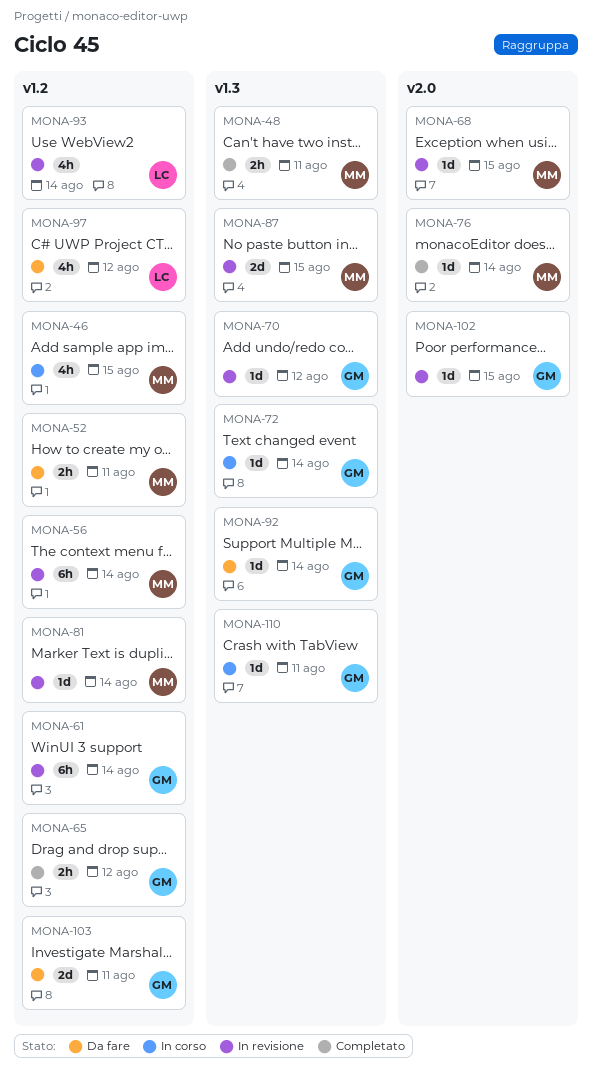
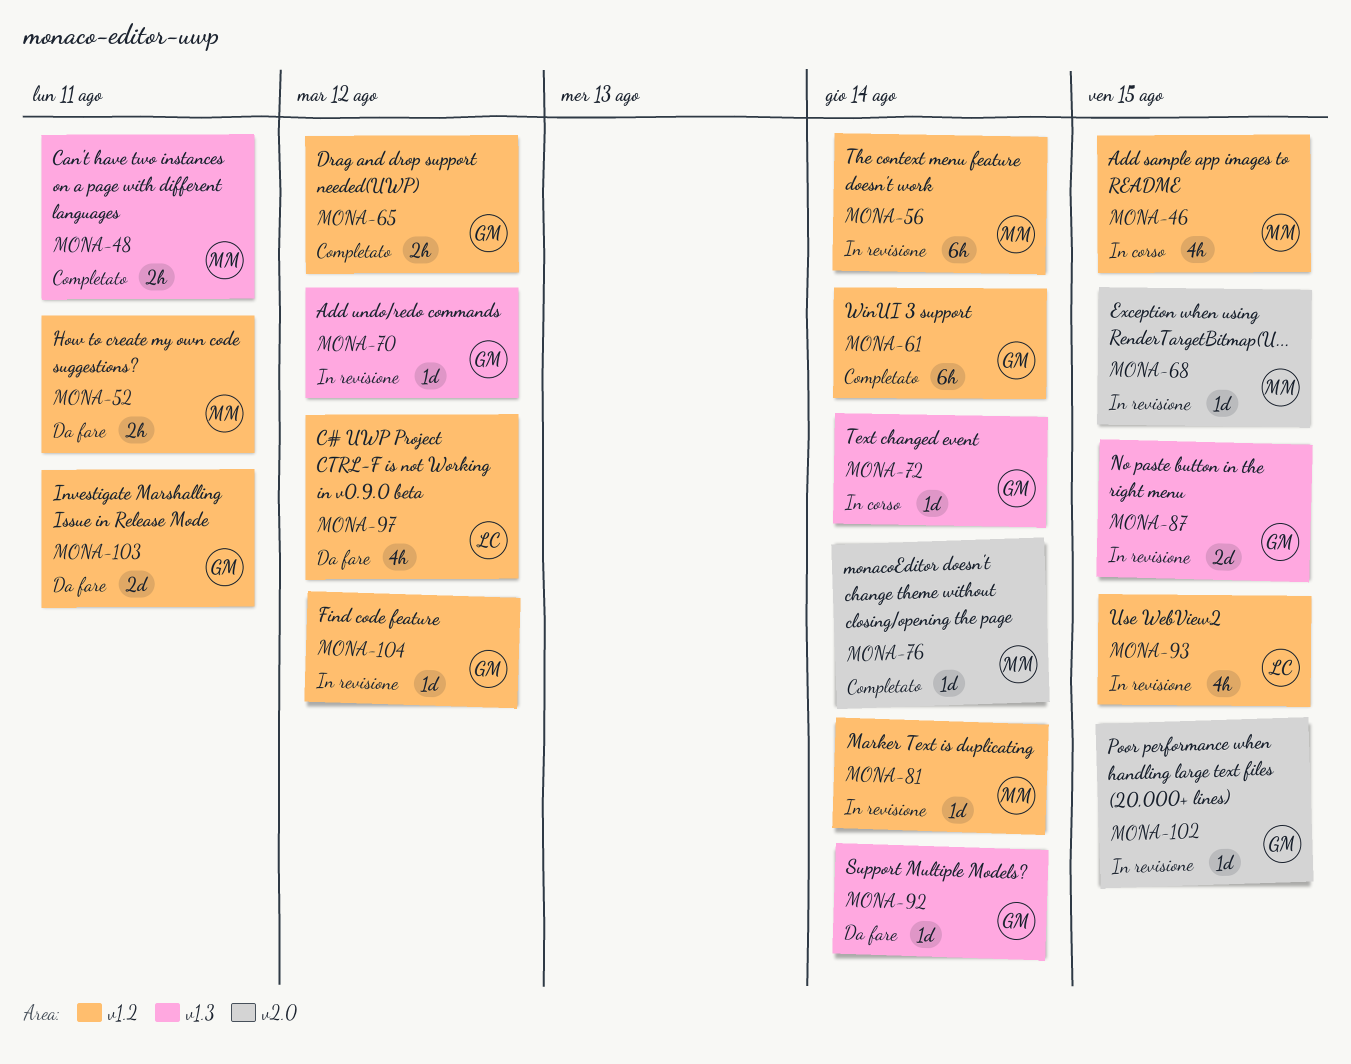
MONA-61, status: In revisione -> Completato
MONA-87, owner: MM -> GM
MONA-93, due: Aug 14 -> Aug 15
MONA-104: none -> present
MONA-110: present -> none

